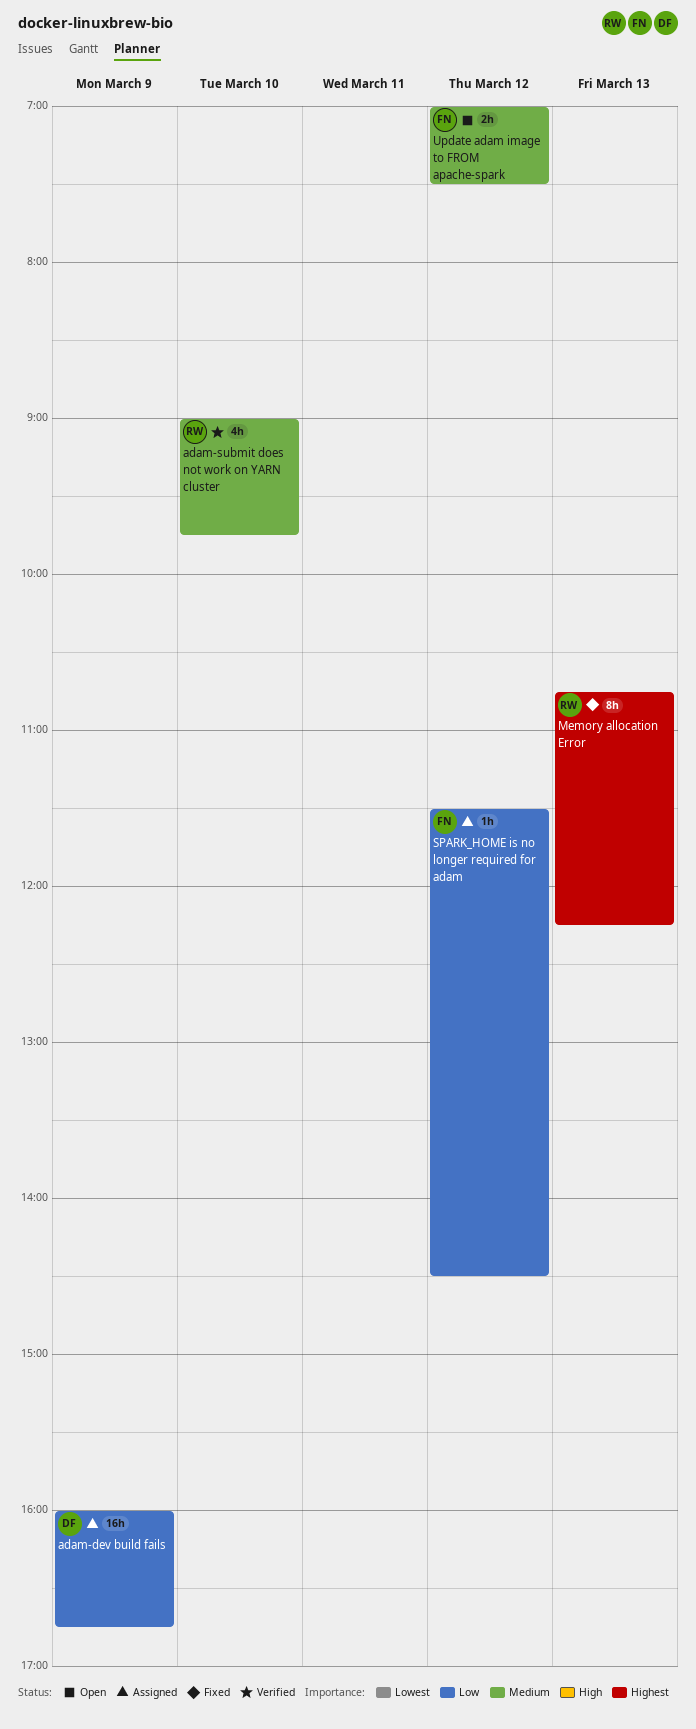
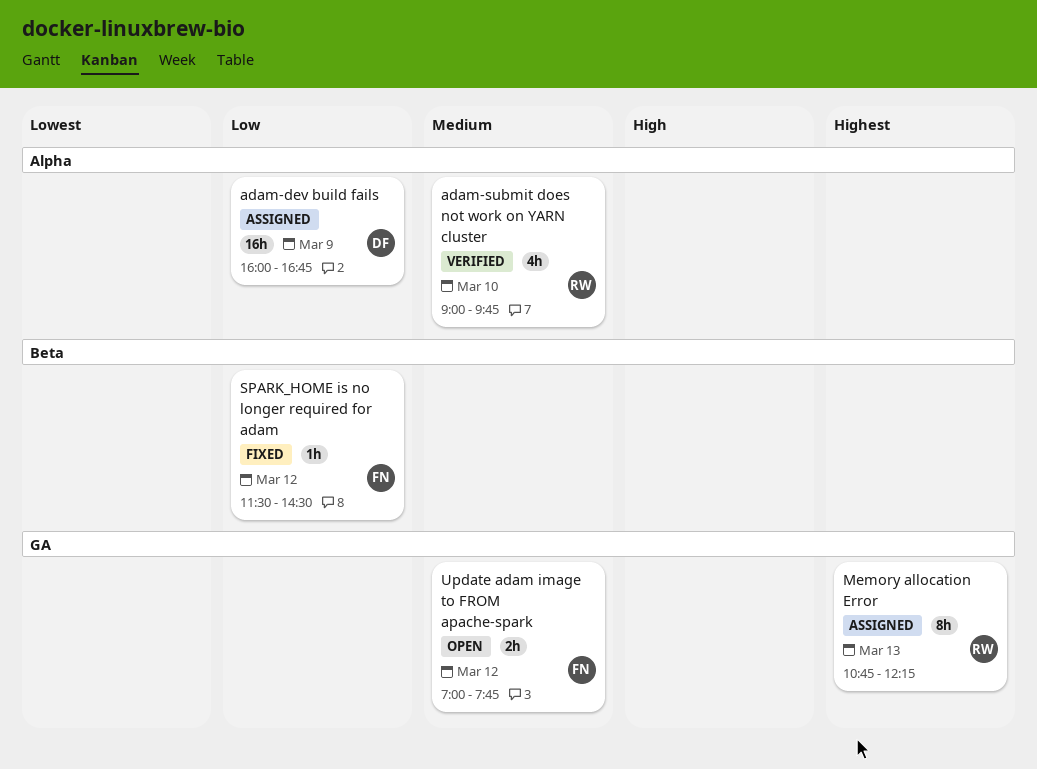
Memory allocation Error, status: Fixed -> Assigned
SPARK_HOME is no longer required for adam, status: Assigned -> Fixed
Update adam image to FROM apache-spark, ends: 07:30 -> 07:45

